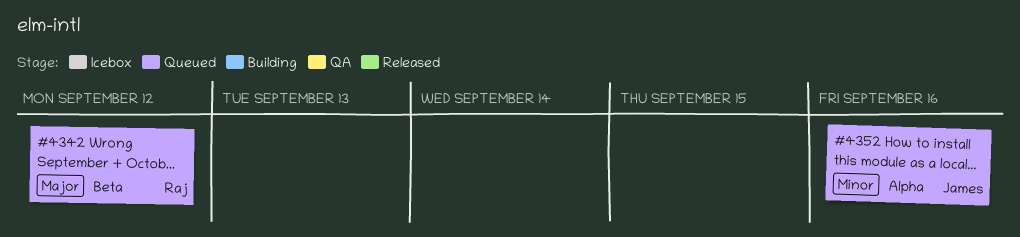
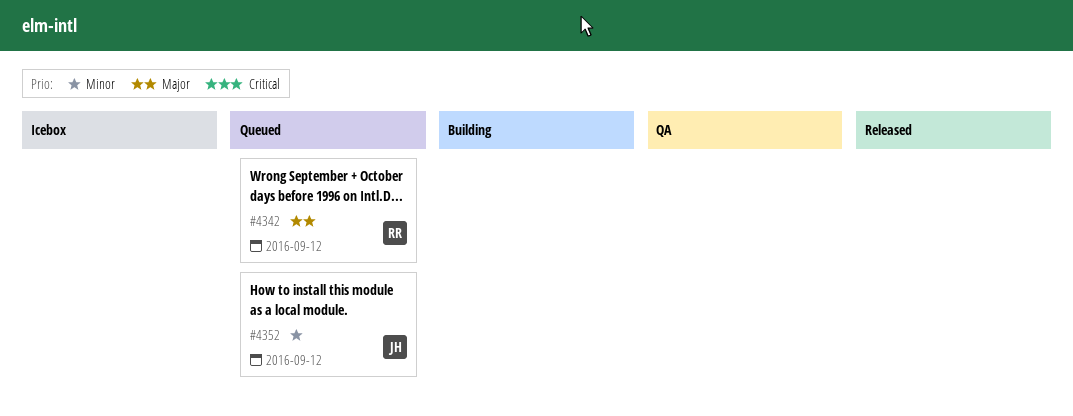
#4352, due: Sep 16 -> Sep 12

